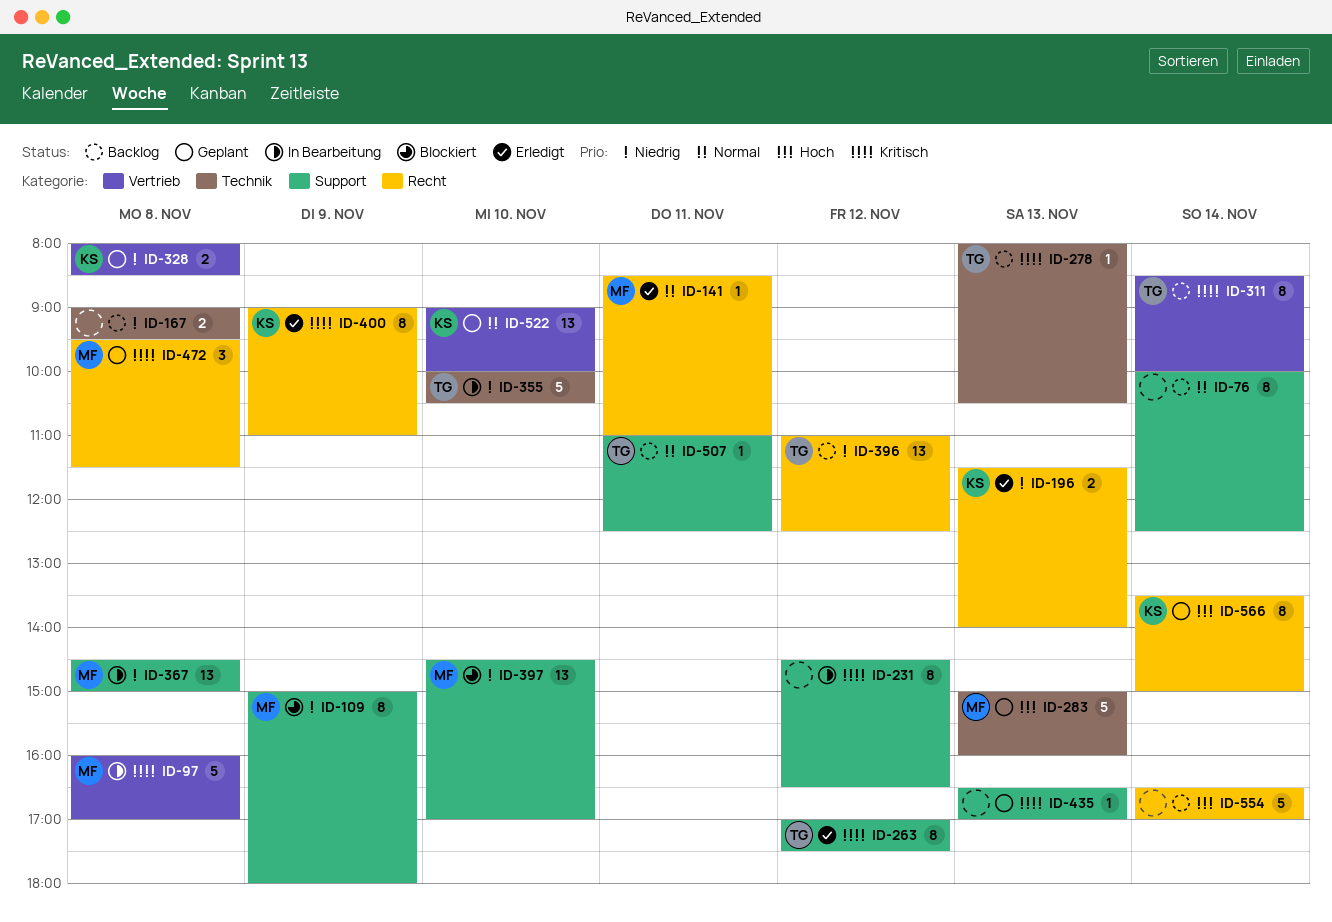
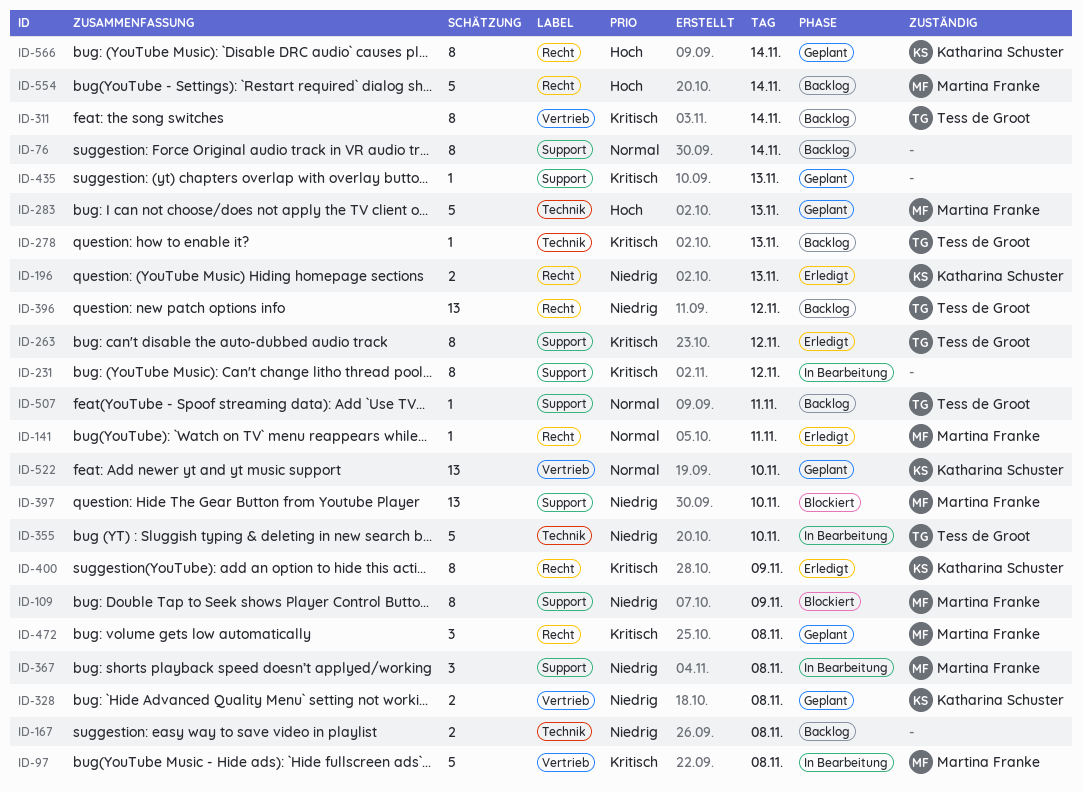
ID-367, estimate: 13 -> 3
ID-554, owner: none -> Martina Franke

